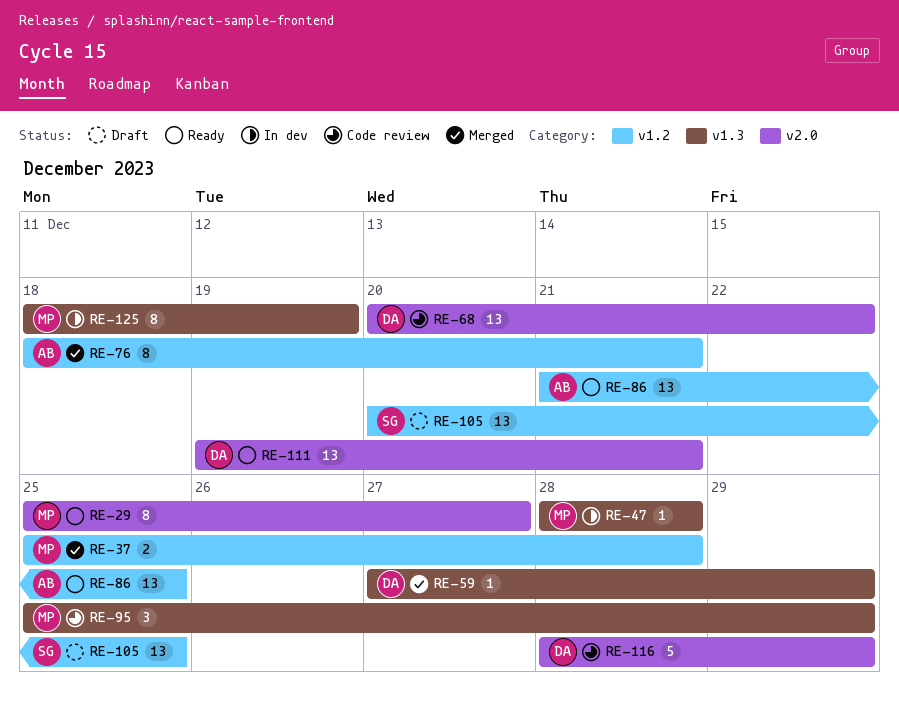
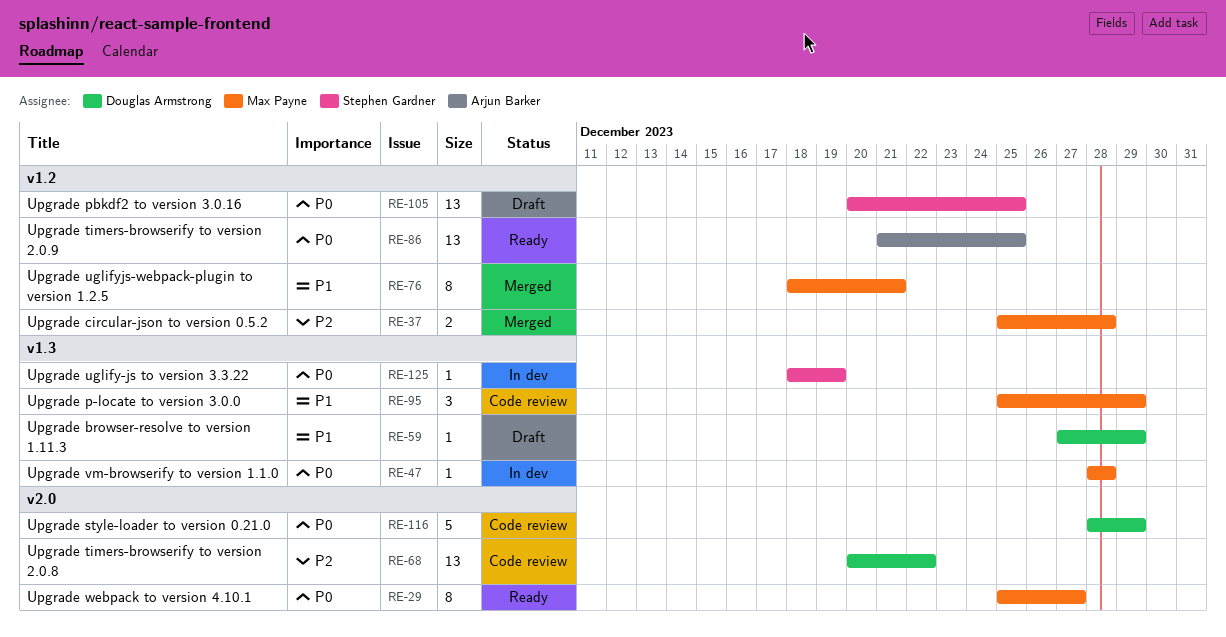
RE-59, status: Merged -> Draft
RE-76, owner: Arjun Barker -> Max Payne
RE-111: present -> none
RE-125, owner: Max Payne -> Stephen Gardner
RE-125, estimate: 8 -> 1

